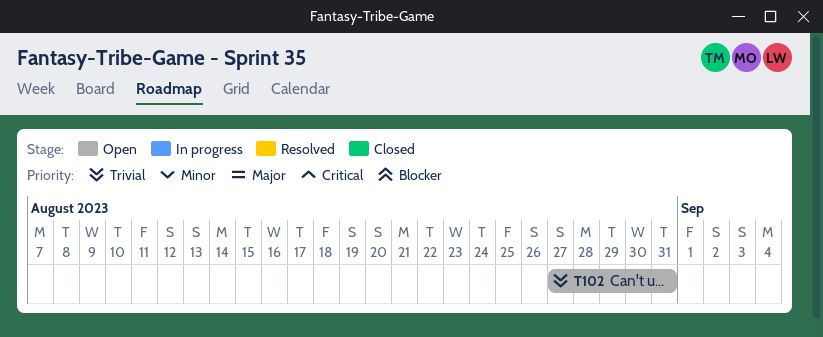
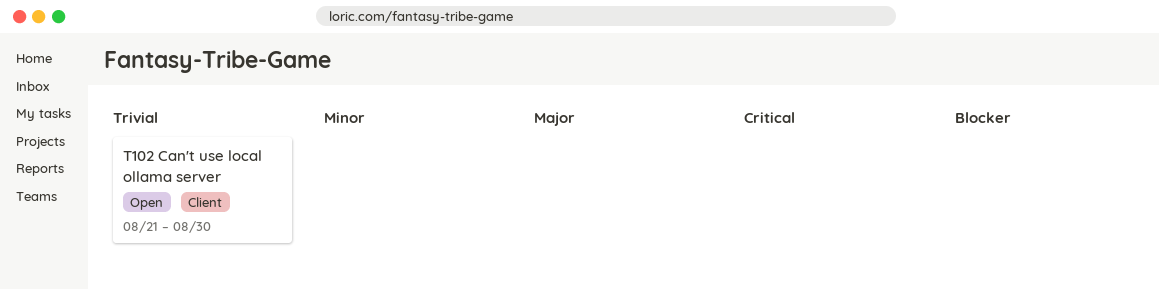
T102, start: Aug 27 -> Aug 21
T102, due: Aug 31 -> Aug 30

